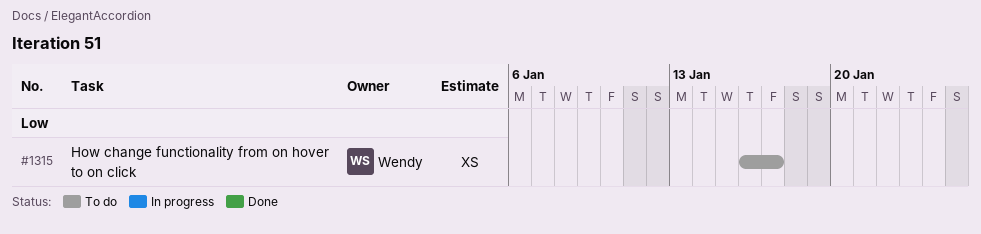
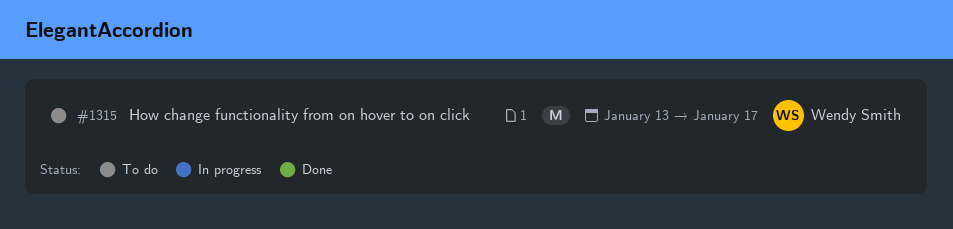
#1315, estimate: XS -> M
#1315, start: Jan 16 -> Jan 13

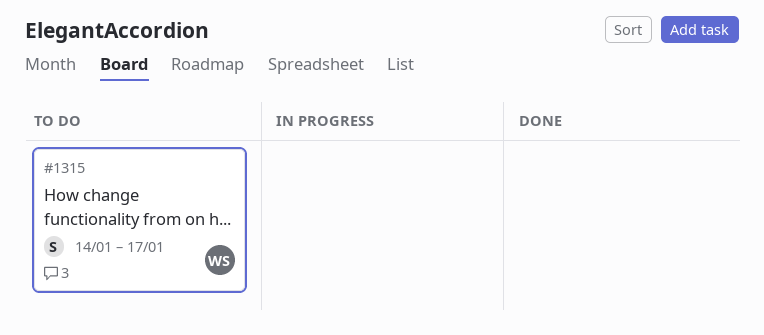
#1315, estimate: M -> S
#1315, start: Jan 13 -> Jan 14

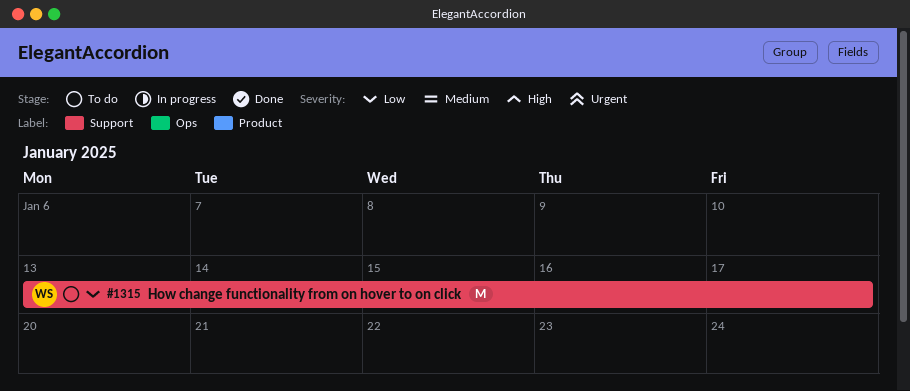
#1315, estimate: S -> M
#1315, start: Jan 14 -> Jan 13

